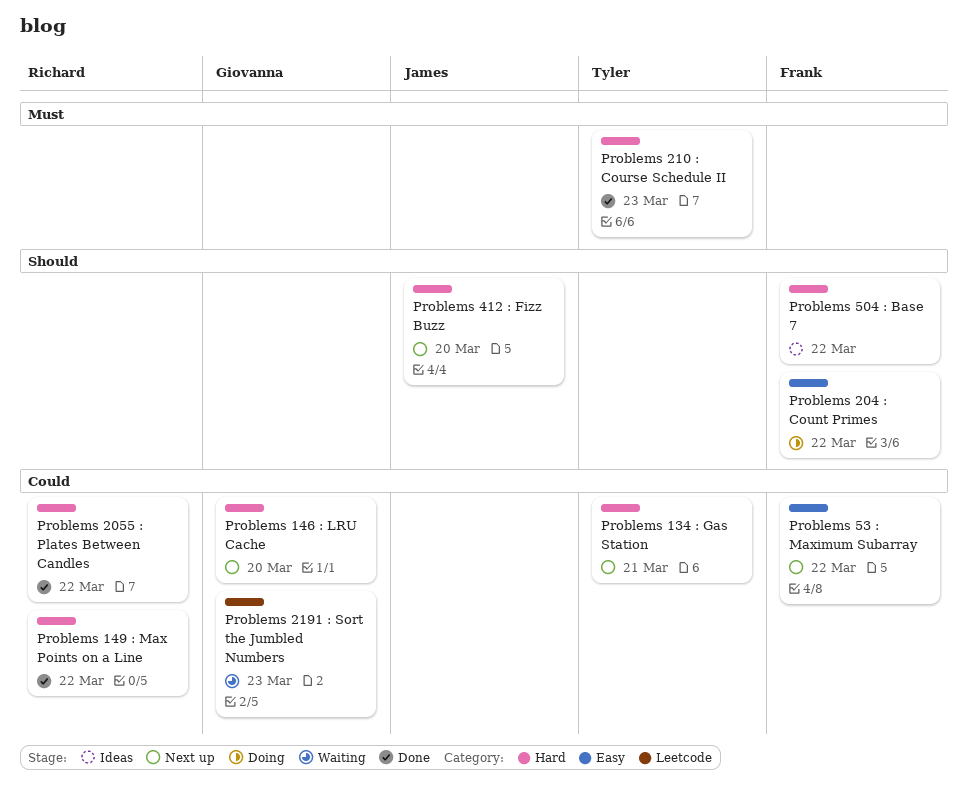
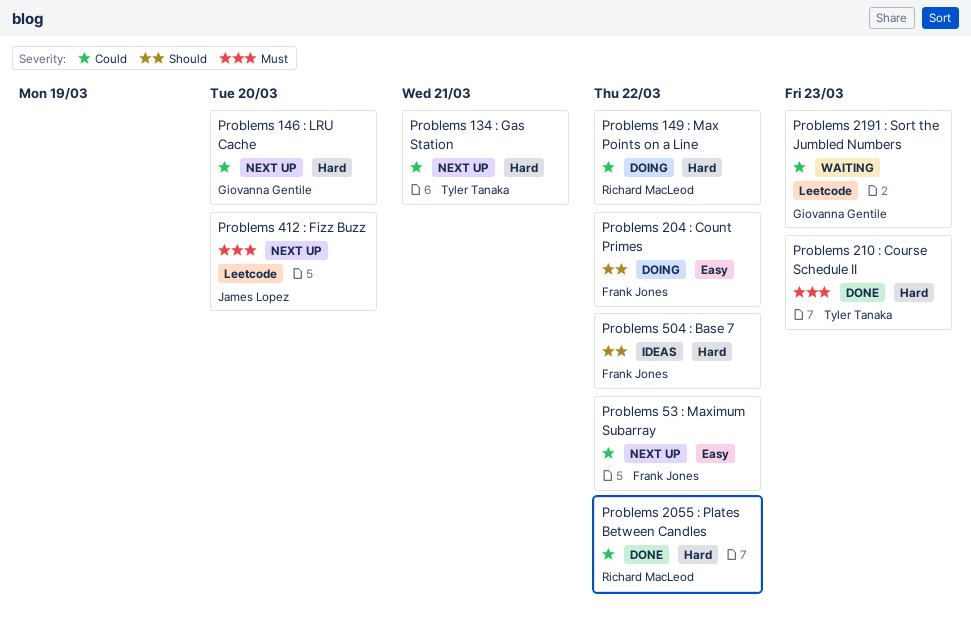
Problems 149 : Max Points on a Line, status: Done -> Doing
Problems 412 : Fizz Buzz, priority: Should -> Must
Problems 412 : Fizz Buzz, label: Hard -> Leetcode

